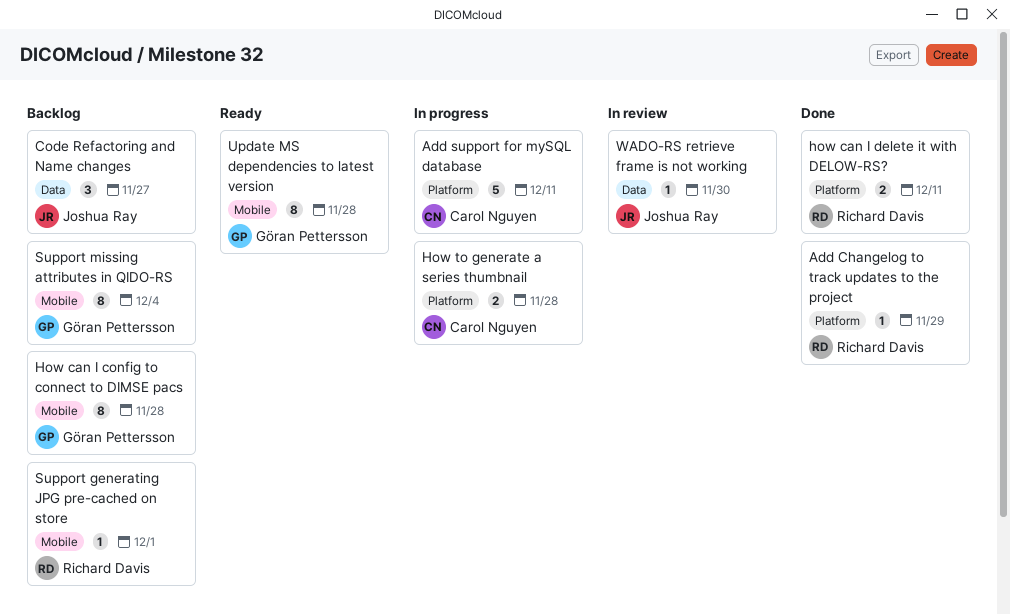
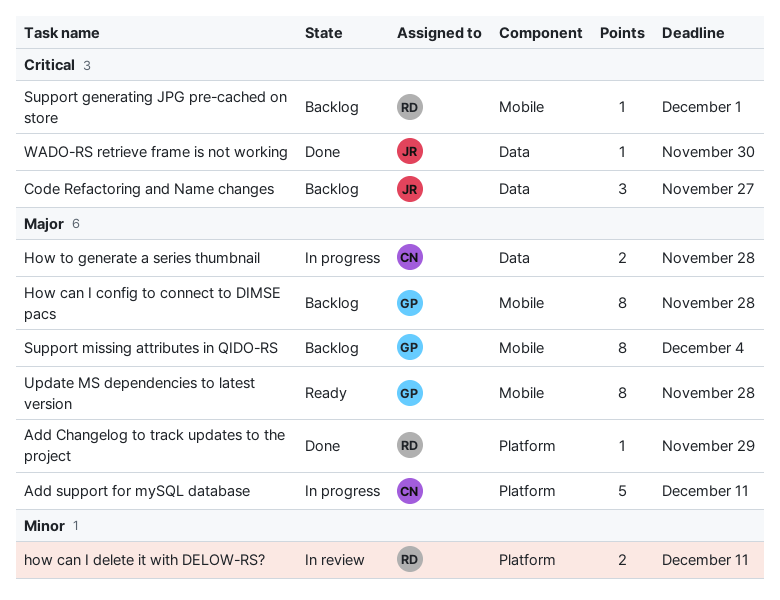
how can I delete it with DELOW-RS?, status: Done -> In review
How to generate a series thumbnail, label: Platform -> Data
WADO-RS retrieve frame is not working, status: In review -> Done

